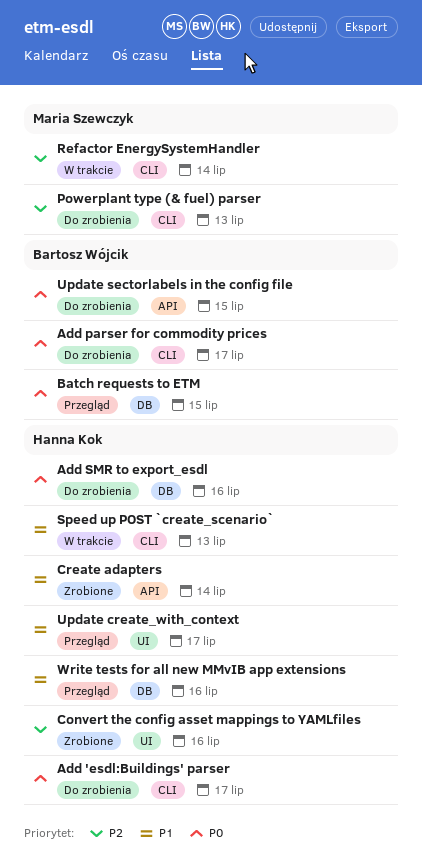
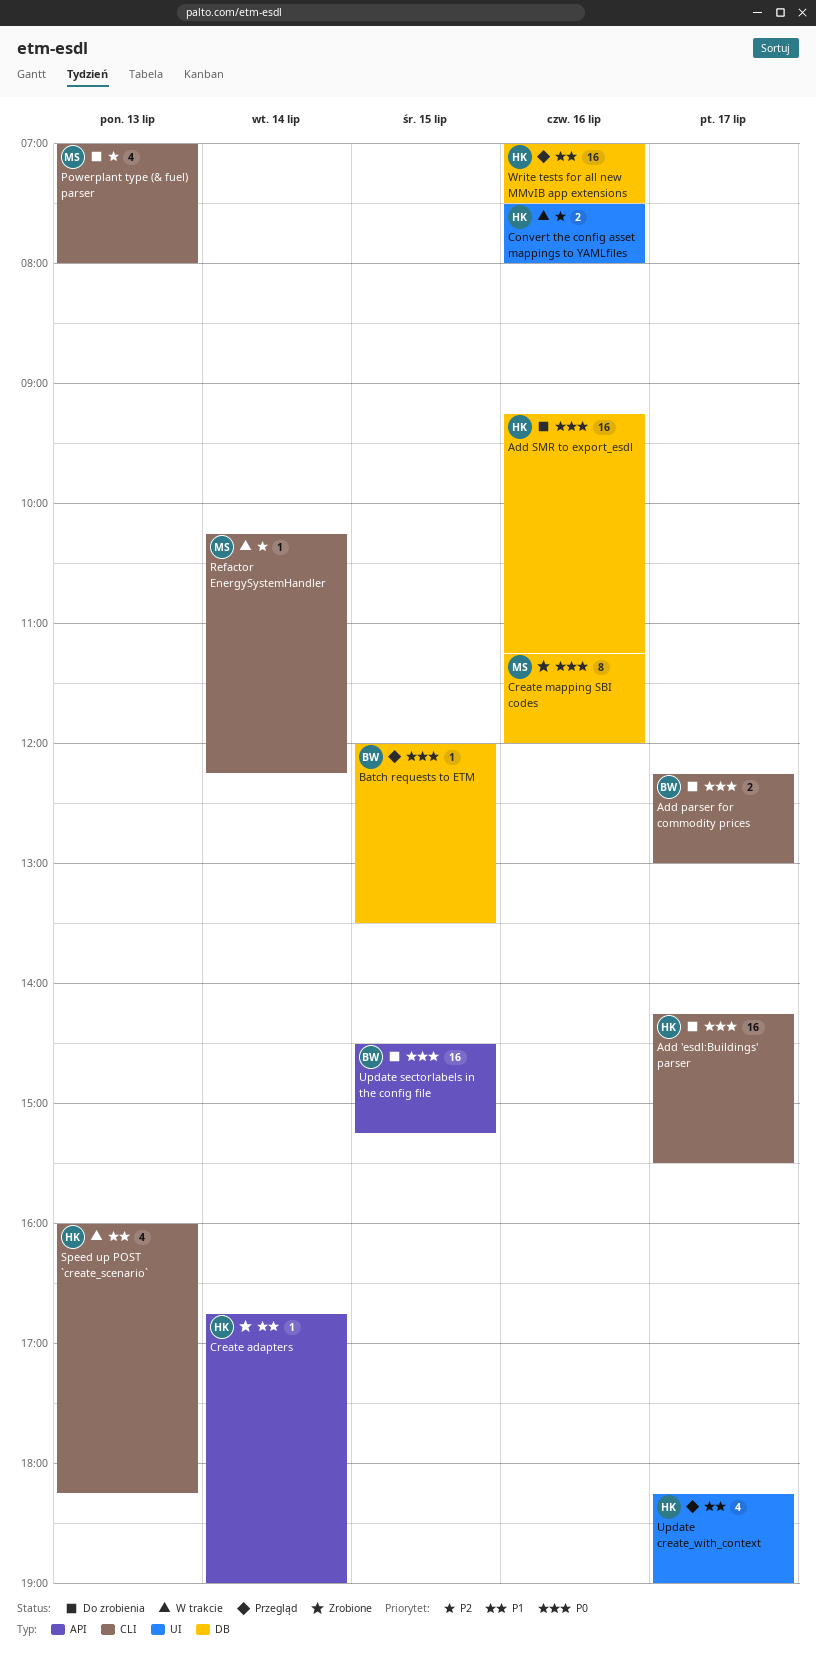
Convert the config asset mappings to YAMLfiles, status: Zrobione -> W trakcie
Create mapping SBI codes: none -> present

